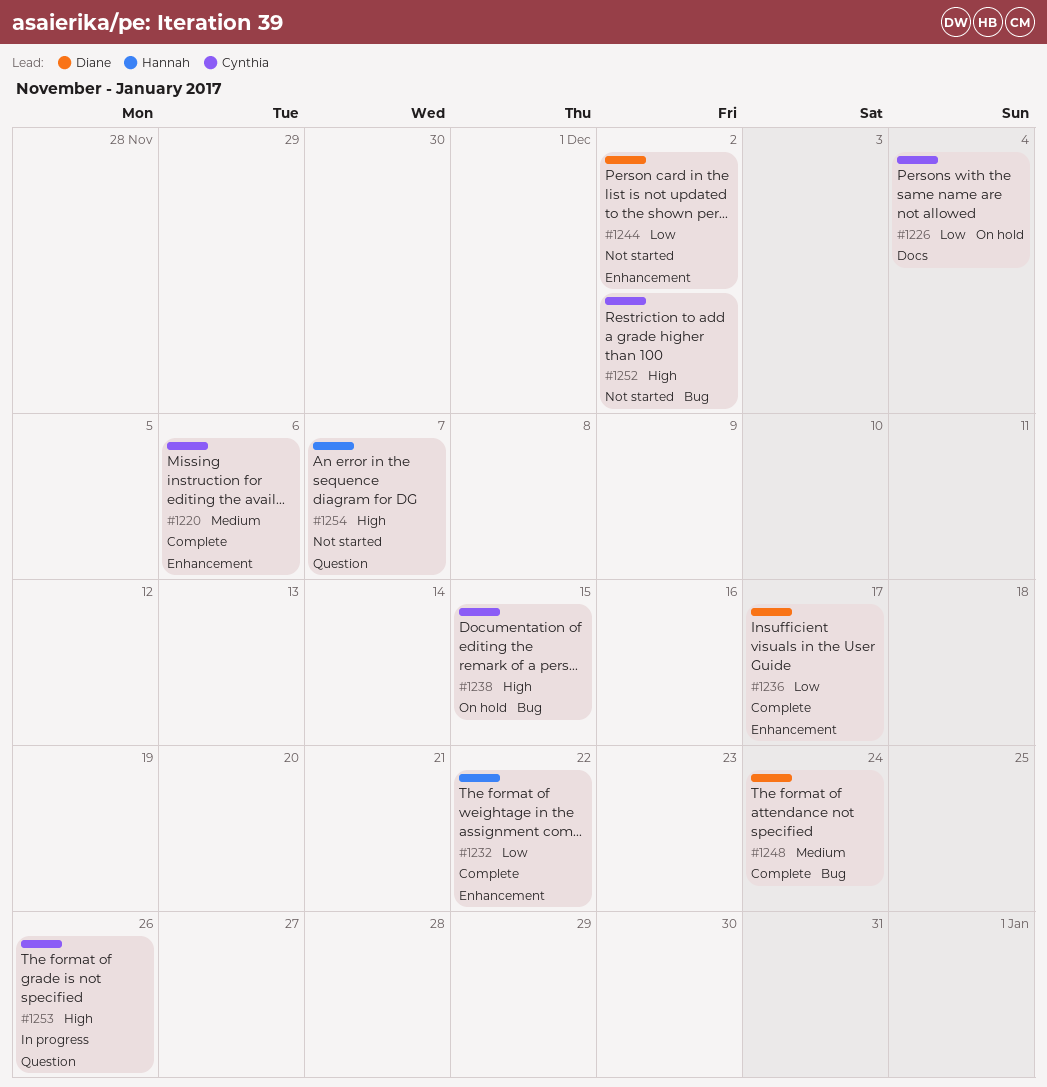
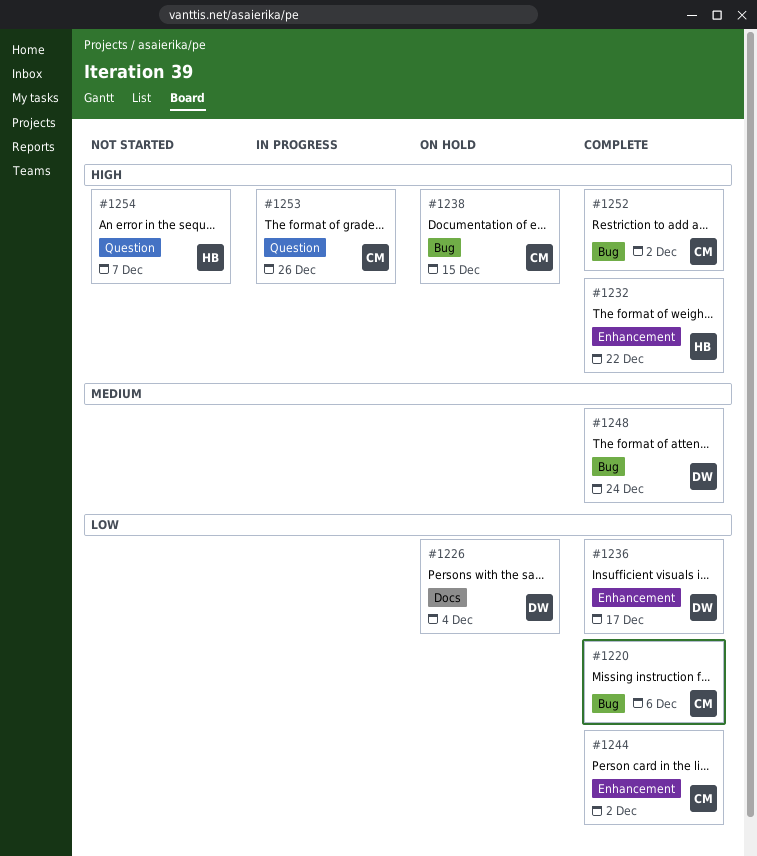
#1220, priority: Medium -> Low
#1220, label: Enhancement -> Bug
#1226, owner: Cynthia -> Diane
#1232, priority: Low -> High
#1244, status: Not started -> Complete
#1244, owner: Diane -> Cynthia
#1252, status: Not started -> Complete

